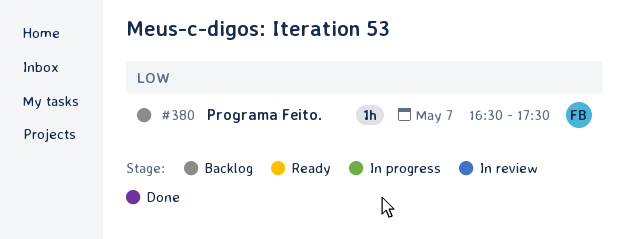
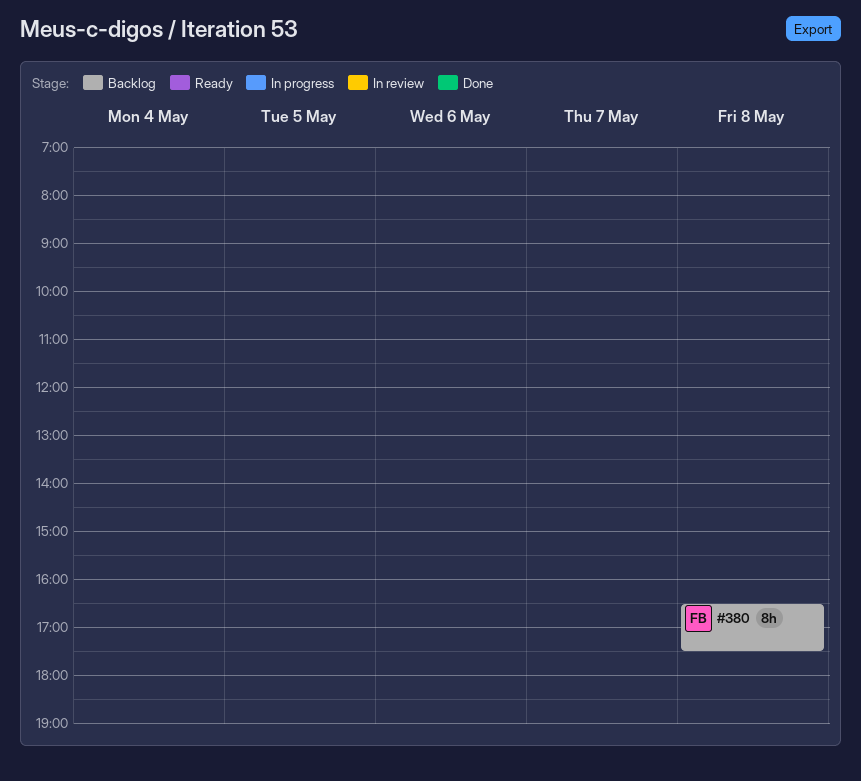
#380, estimate: 1h -> 8h
#380, day: May 7 -> May 8

